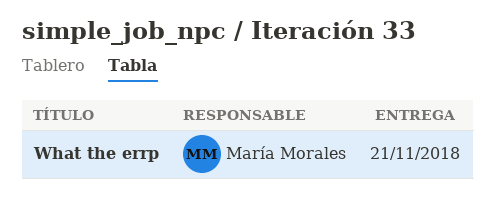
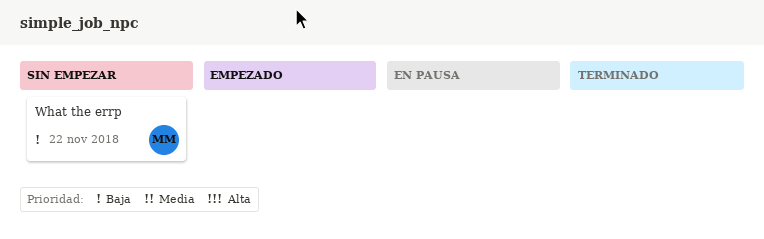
What the errp, due: Nov 21 -> Nov 22

